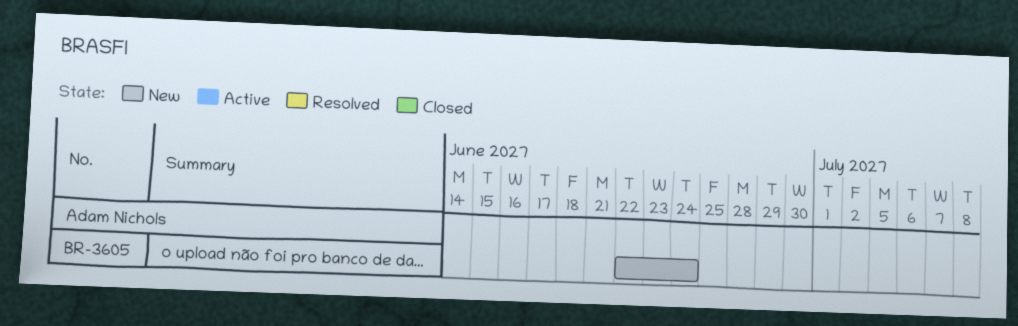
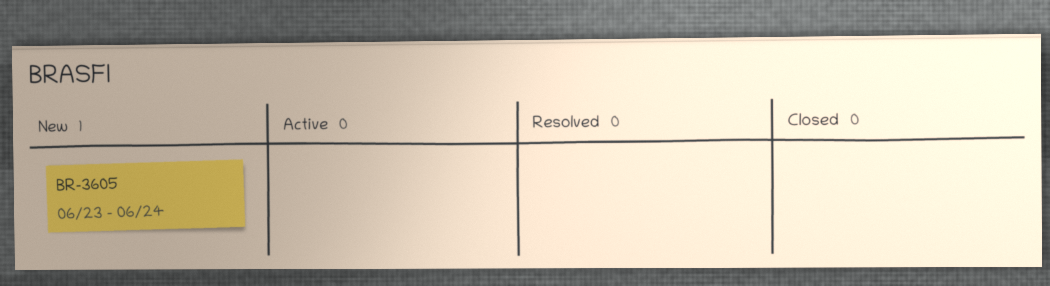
BR-3605, start: Jun 22 -> Jun 23

